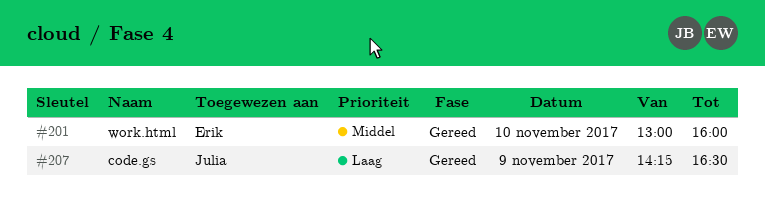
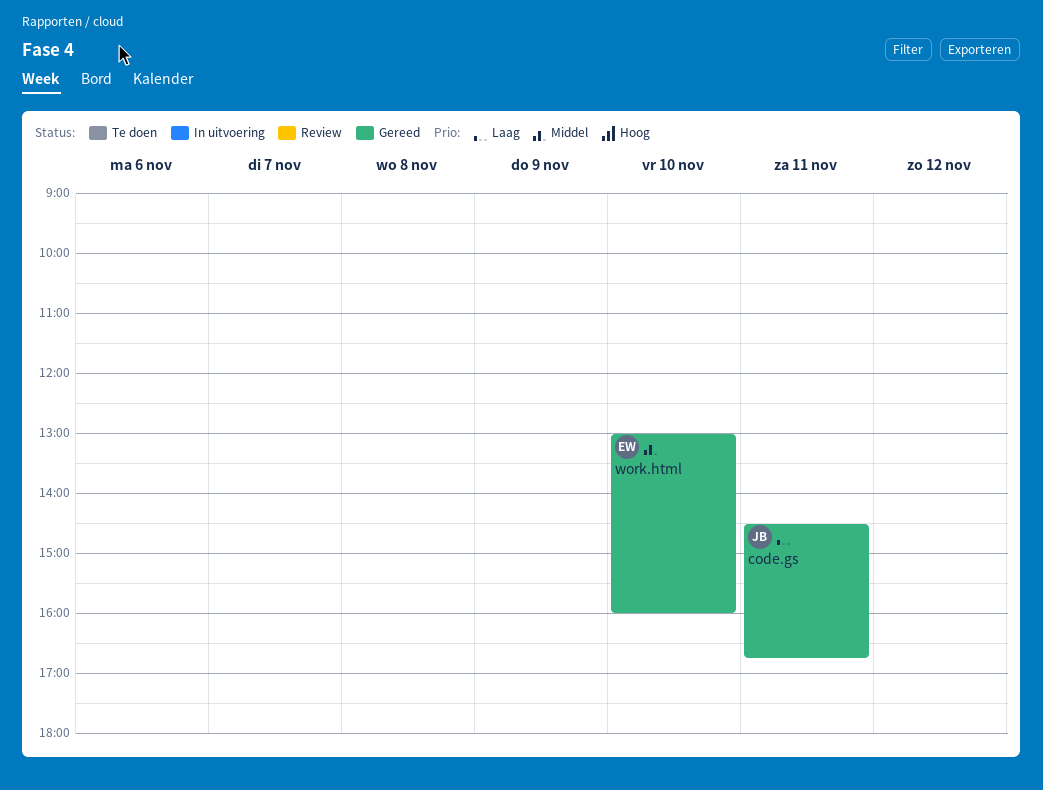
code.gs, day: Nov 9 -> Nov 11
code.gs, begins: 14:15 -> 14:30
code.gs, ends: 16:30 -> 16:45

